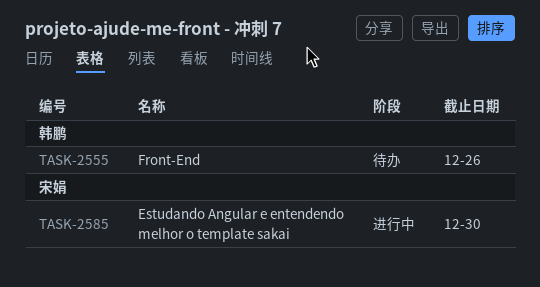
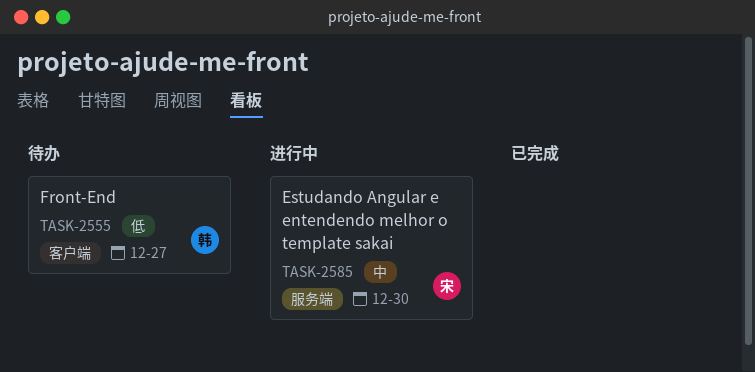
TASK-2555, due: Dec 26 -> Dec 27

